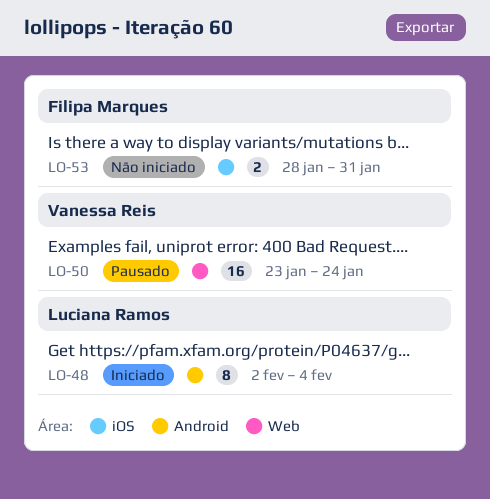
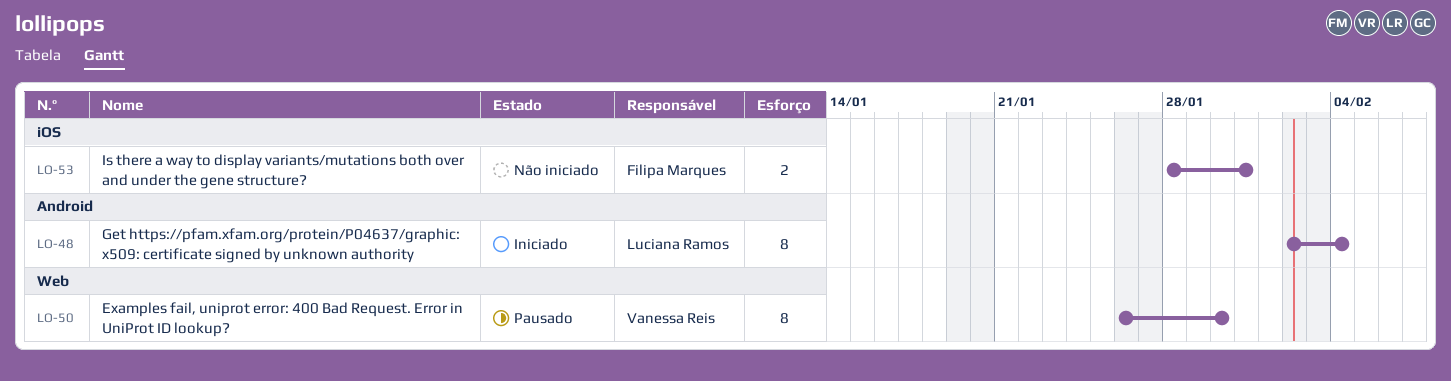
LO-50, estimate: 16 -> 8
LO-50, start: Jan 23 -> Jan 26
LO-50, due: Jan 24 -> Jan 30

